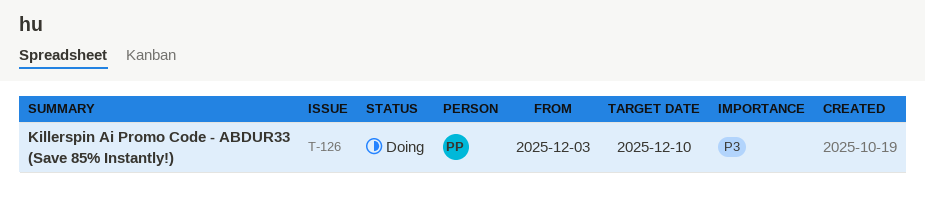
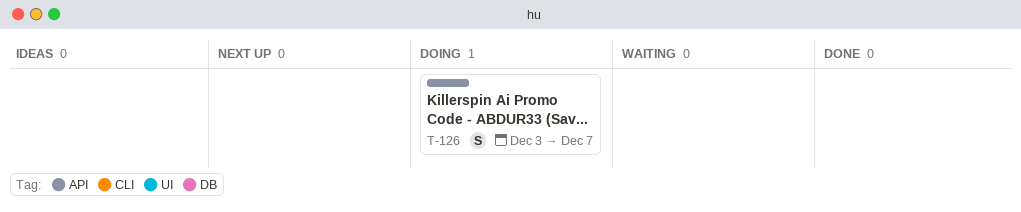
T-126, due: Dec 10 -> Dec 7

